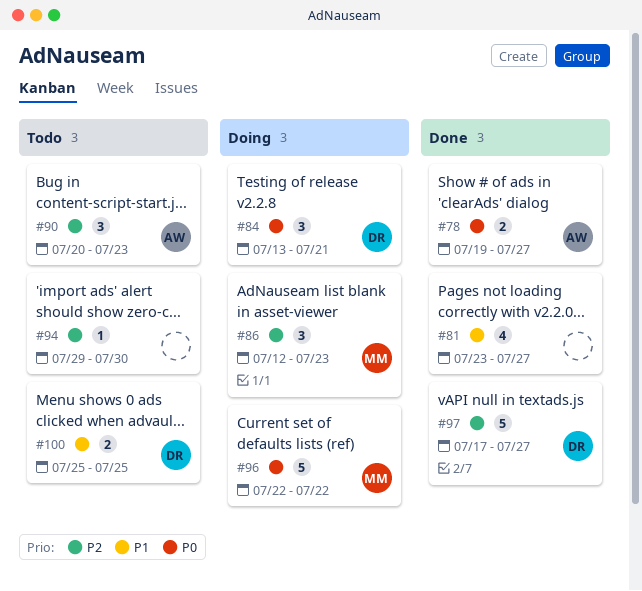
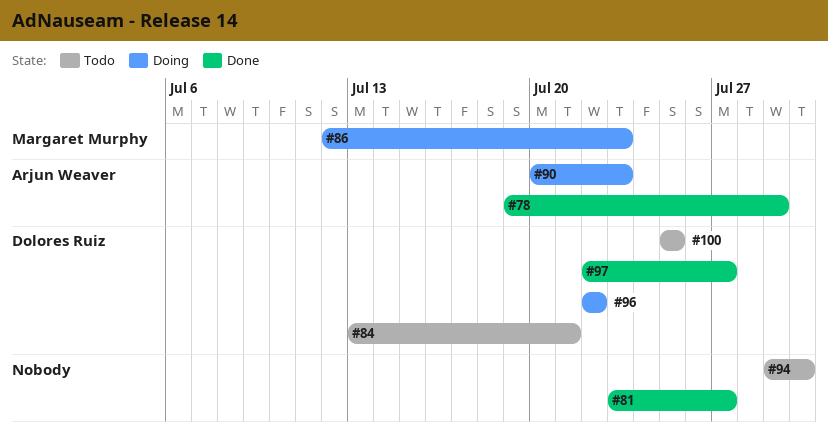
#78, due: Jul 27 -> Jul 29
#84, status: Doing -> Todo
#90, status: Todo -> Doing
#96, owner: Margaret Murphy -> Dolores Ruiz
#97, start: Jul 17 -> Jul 22

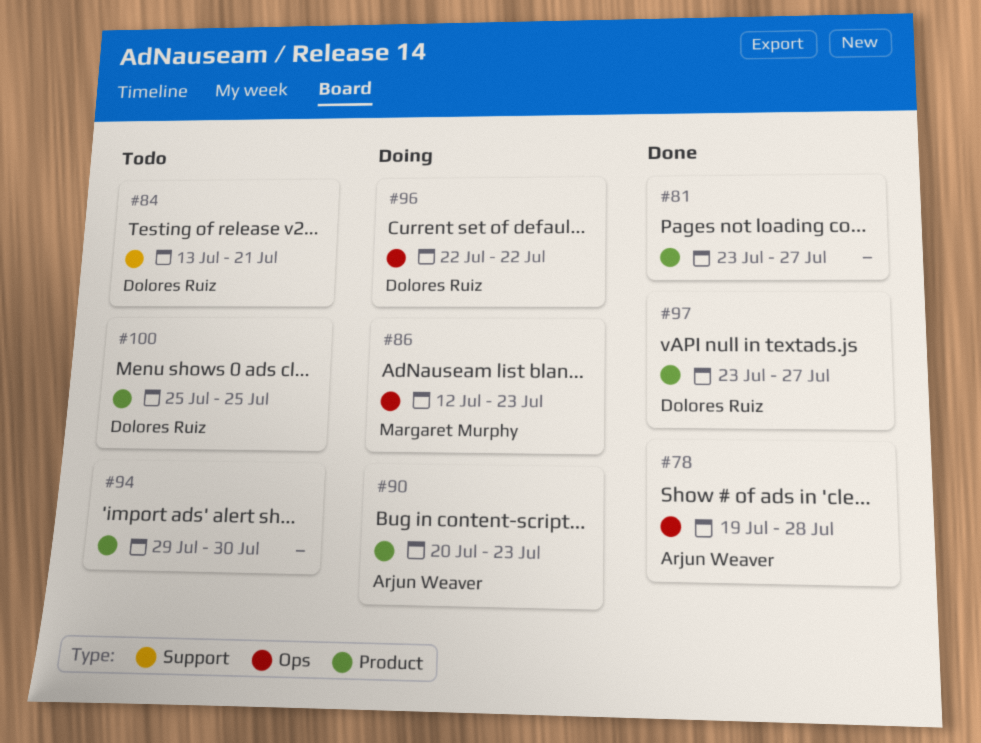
#78, due: Jul 29 -> Jul 28
#97, start: Jul 22 -> Jul 23

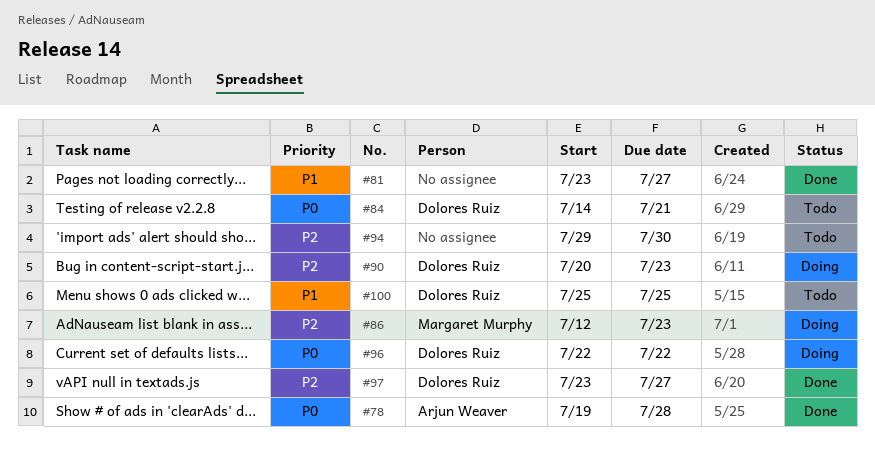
#84, start: Jul 13 -> Jul 14
#90, owner: Arjun Weaver -> Dolores Ruiz

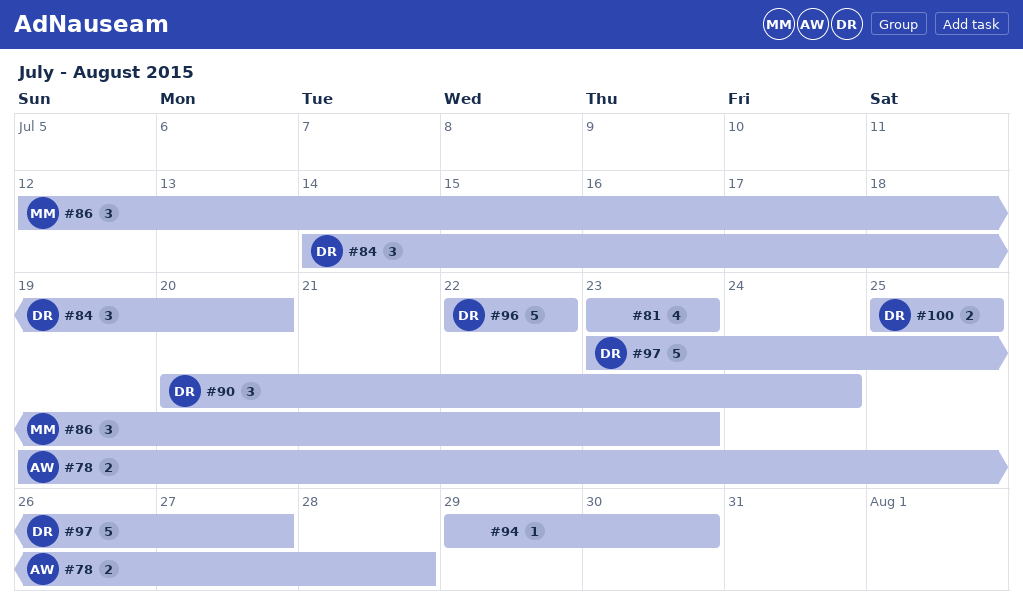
#81, due: Jul 27 -> Jul 23
#84, due: Jul 21 -> Jul 20
#90, due: Jul 23 -> Jul 24

